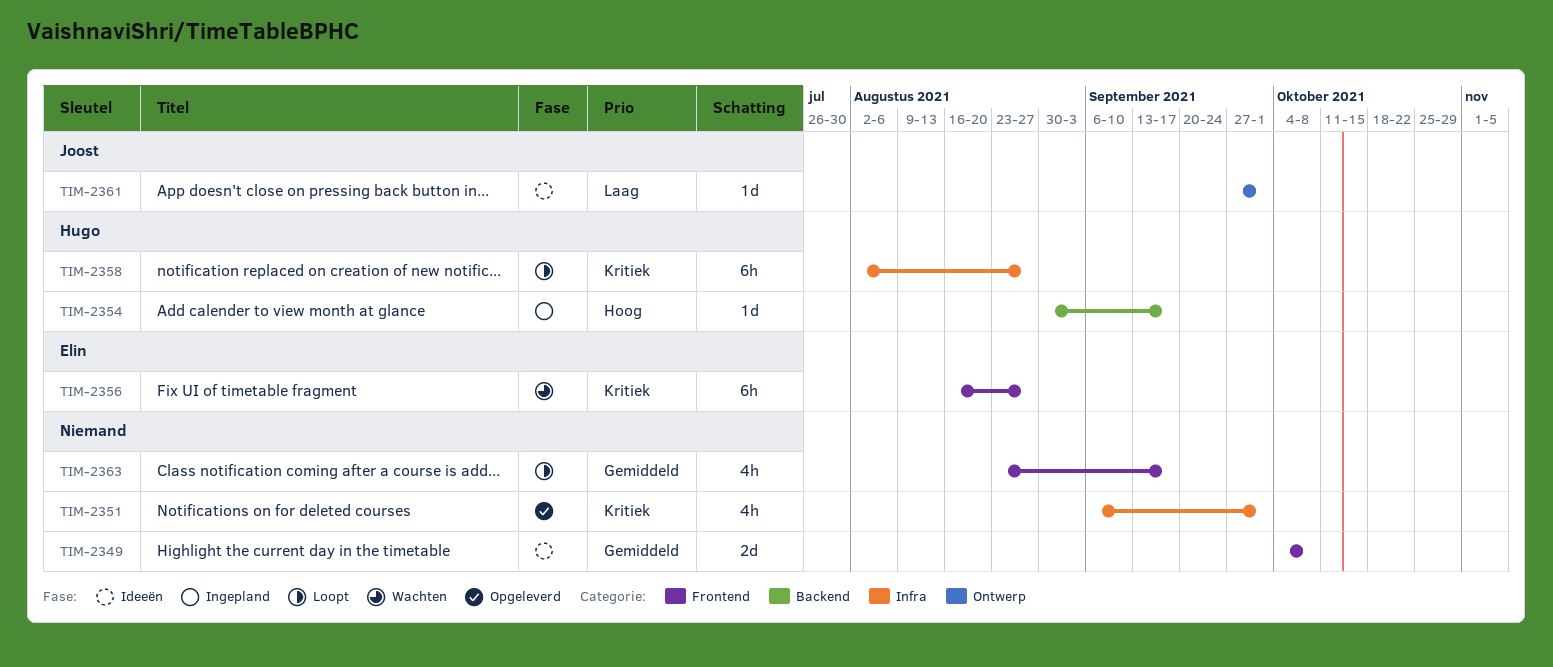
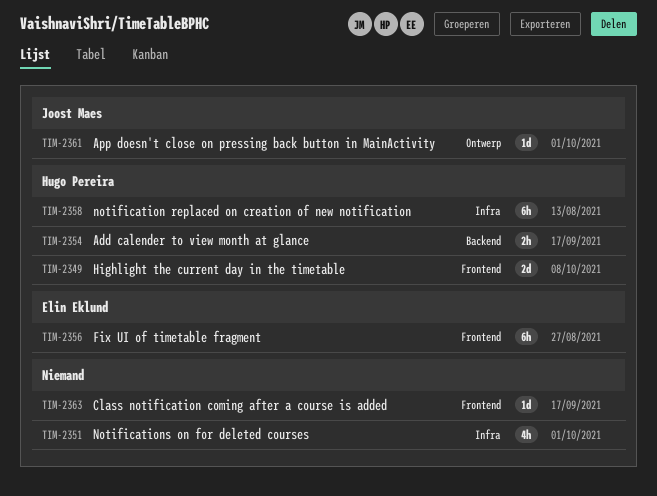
TIM-2349, owner: none -> Hugo Pereira
TIM-2354, estimate: 1d -> 2h
TIM-2358, due: Aug 27 -> Aug 13
TIM-2363, estimate: 4h -> 1d

